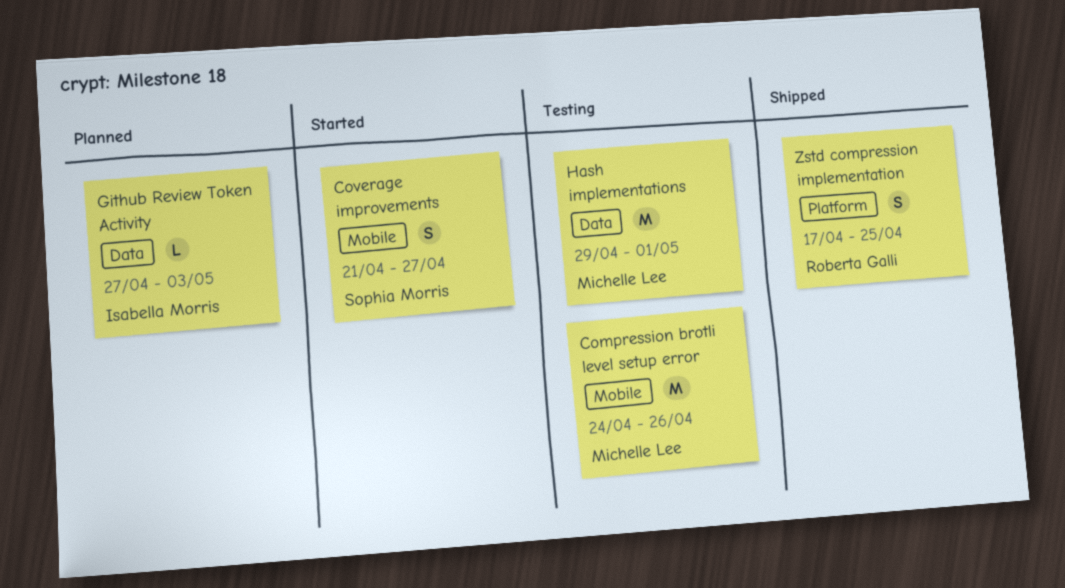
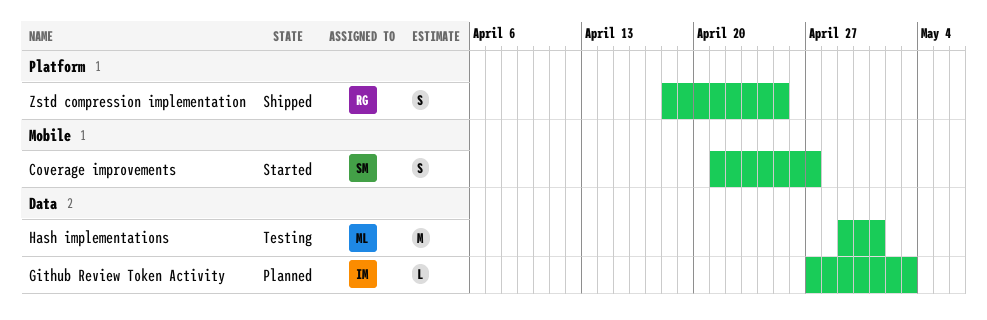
Compression brotli level setup error: present -> none
Zstd compression implementation, start: Apr 17 -> Apr 18

